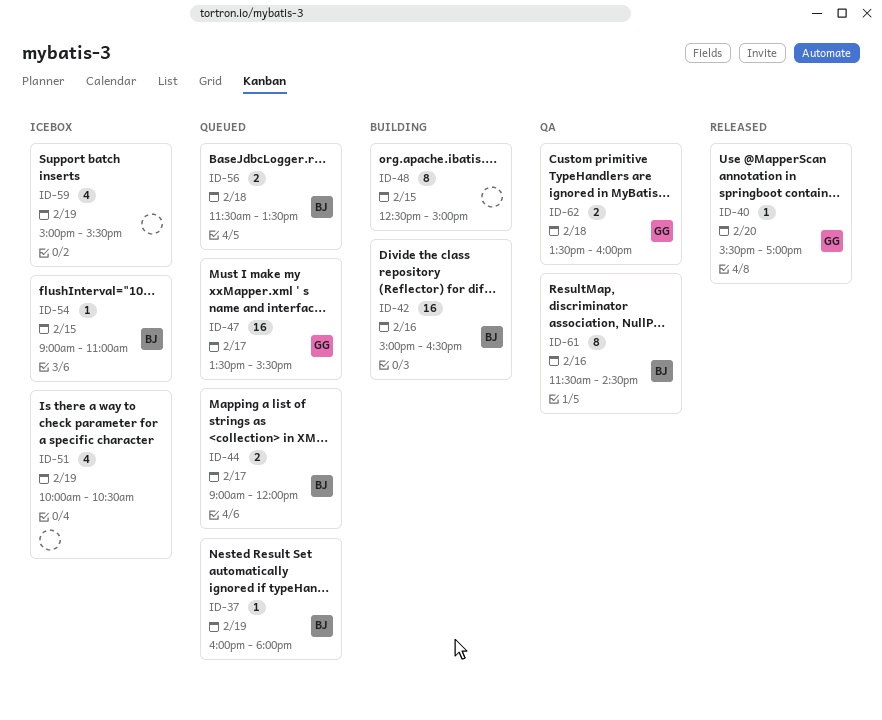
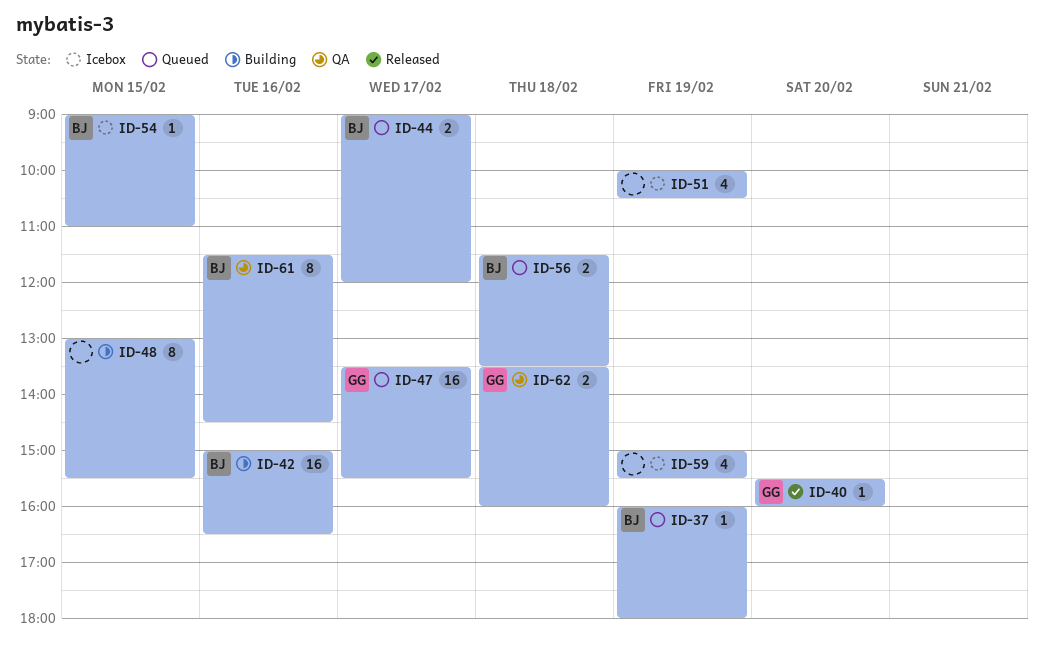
ID-40, ends: 17:00 -> 16:00
ID-48, begins: 12:30 -> 13:00
ID-48, ends: 15:00 -> 15:30

